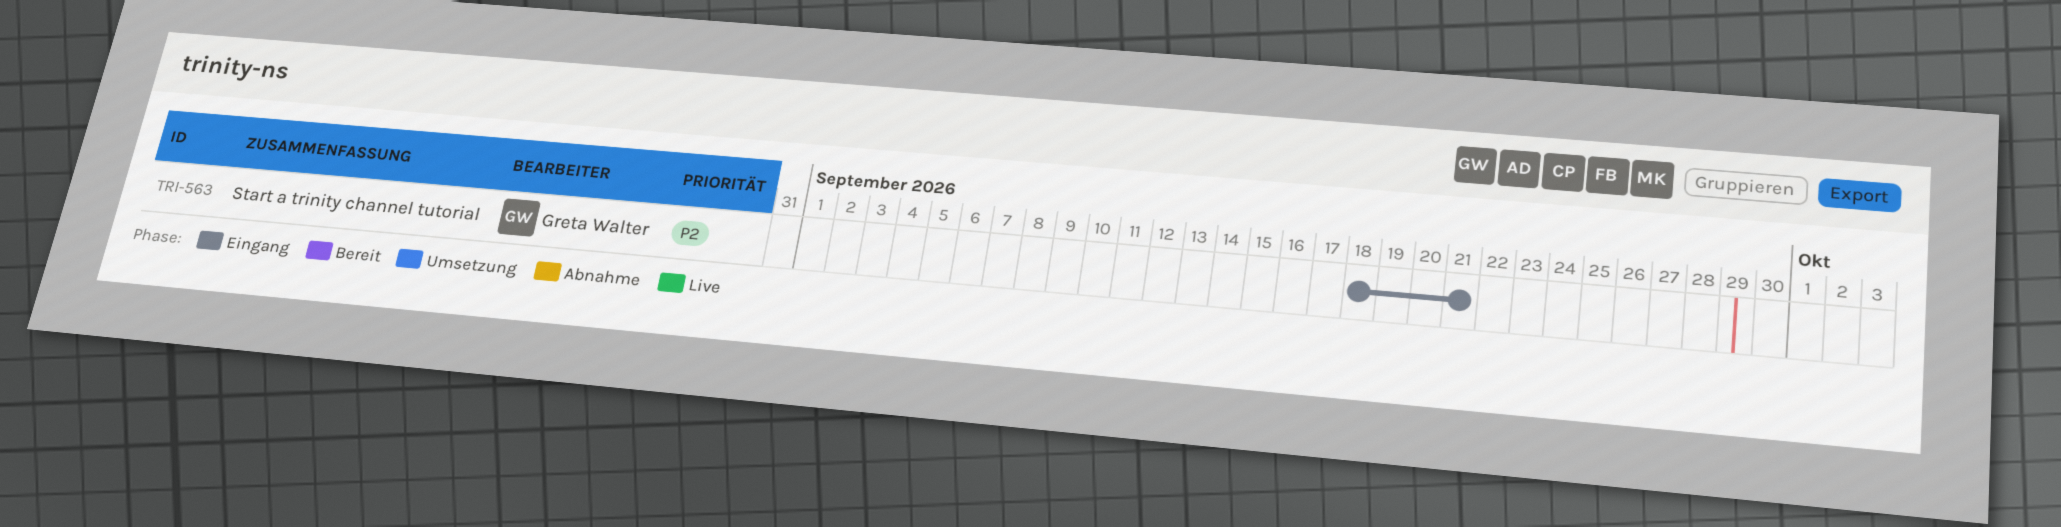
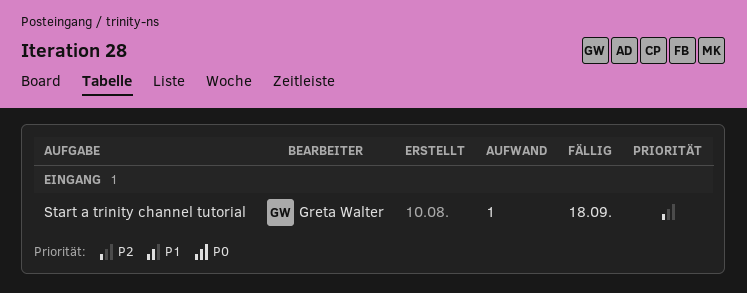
Start a trinity channel tutorial, due: Sep 21 -> Sep 18

